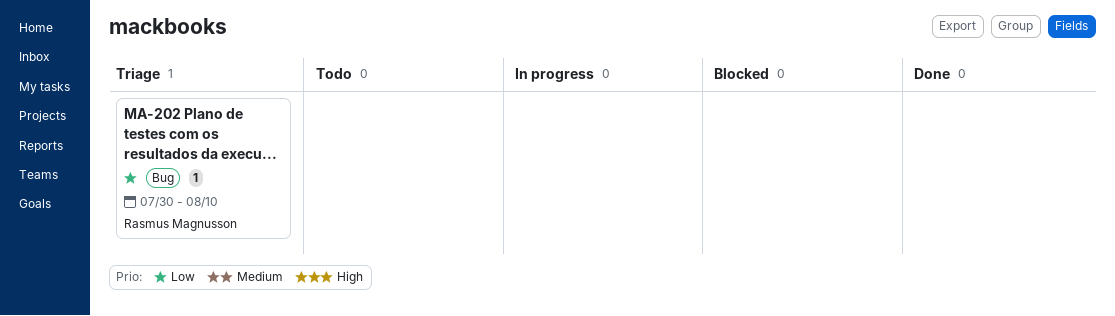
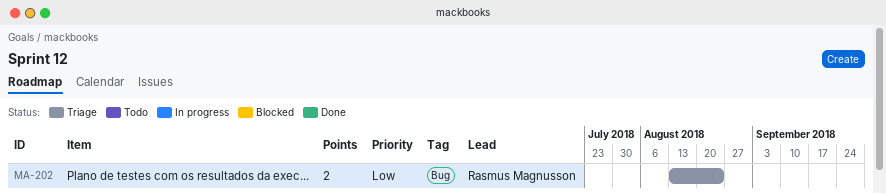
MA-202, estimate: 1 -> 2
MA-202, start: Jul 30 -> Aug 13
MA-202, due: Aug 10 -> Aug 24

